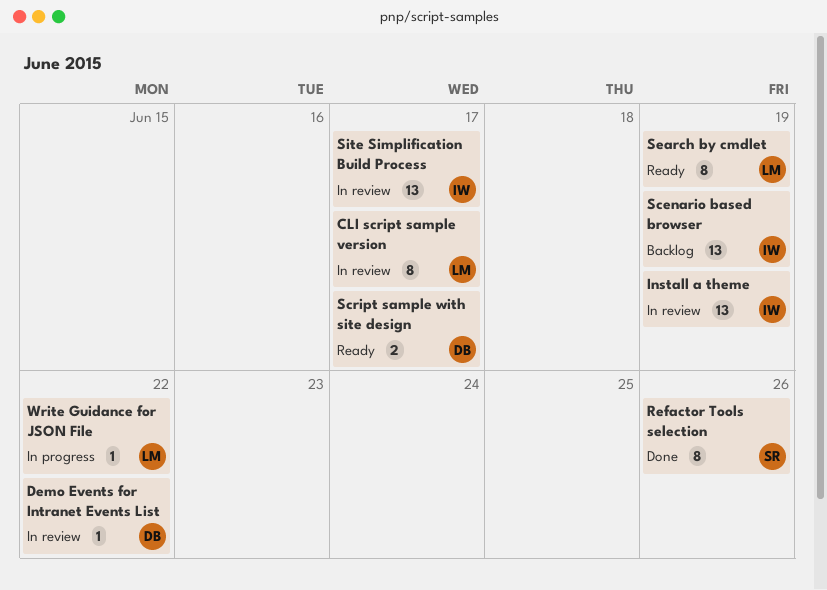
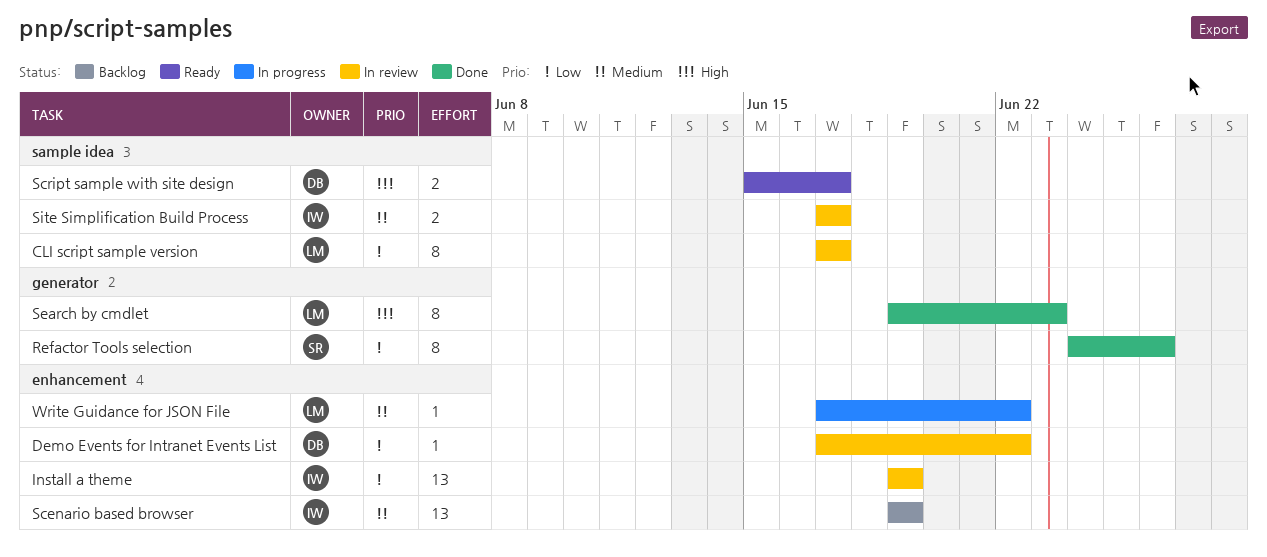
Search by cmdlet, status: Ready -> Done
Search by cmdlet, due: Jun 19 -> Jun 23
Site Simplification Build Process, estimate: 13 -> 2

